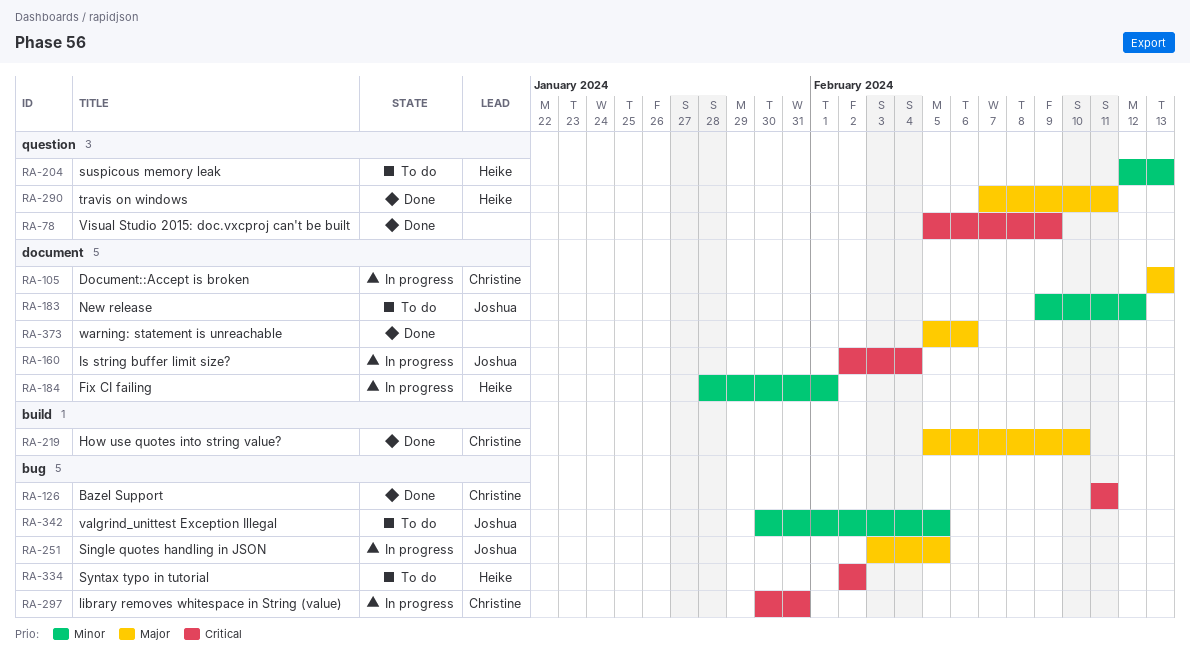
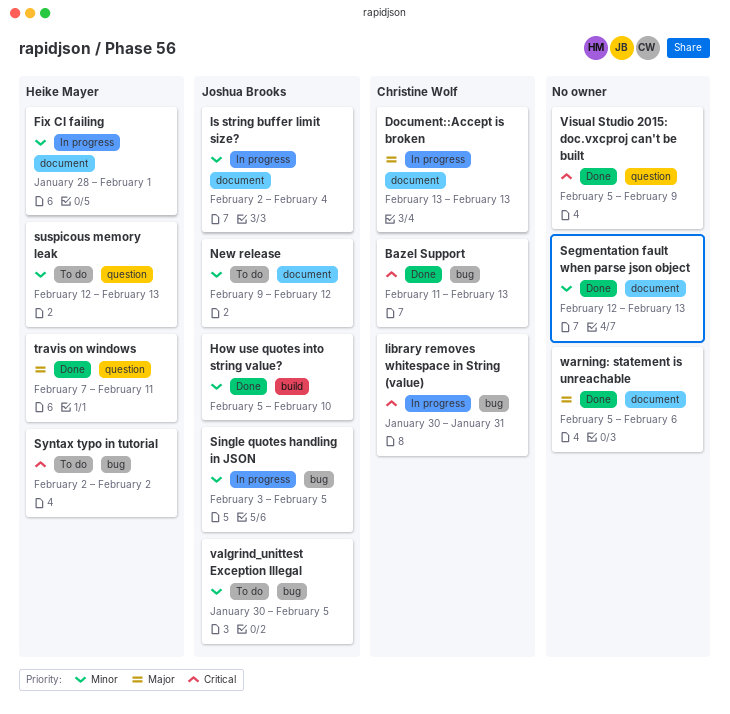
Bazel Support, due: Feb 11 -> Feb 13
How use quotes into string value?, owner: Christine Wolf -> Joshua Brooks
How use quotes into string value?, priority: Major -> Minor
Is string buffer limit size?, priority: Critical -> Minor
Segmentation fault when parse json object: none -> present
Single quotes handling in JSON, priority: Major -> Minor

